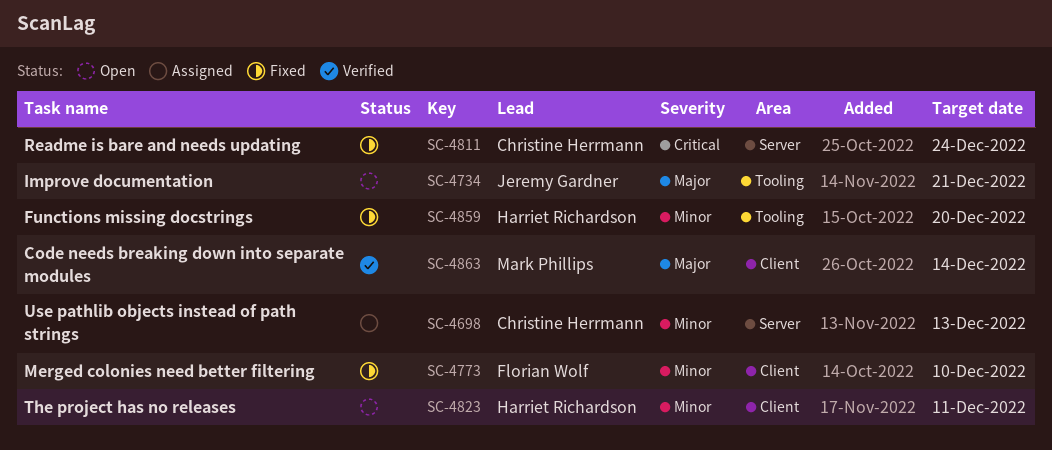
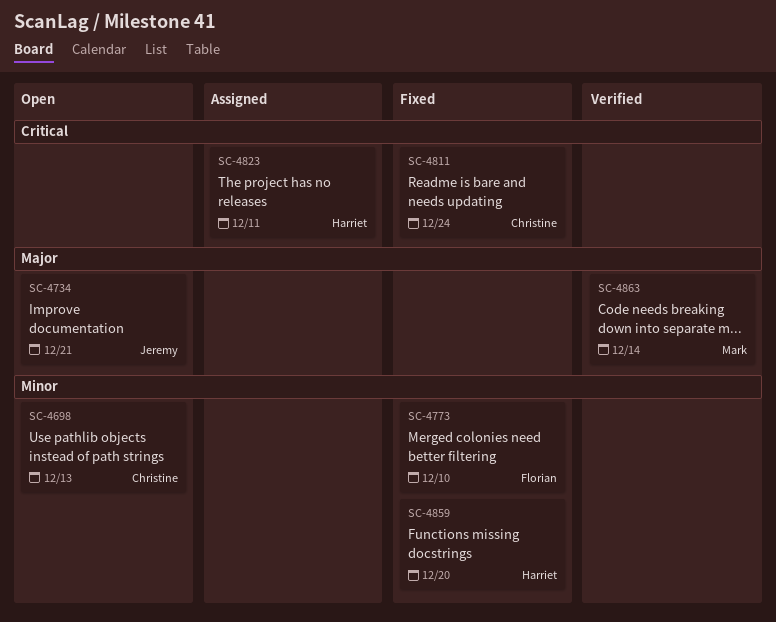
SC-4698, status: Assigned -> Open
SC-4823, status: Open -> Assigned
SC-4823, priority: Minor -> Critical

